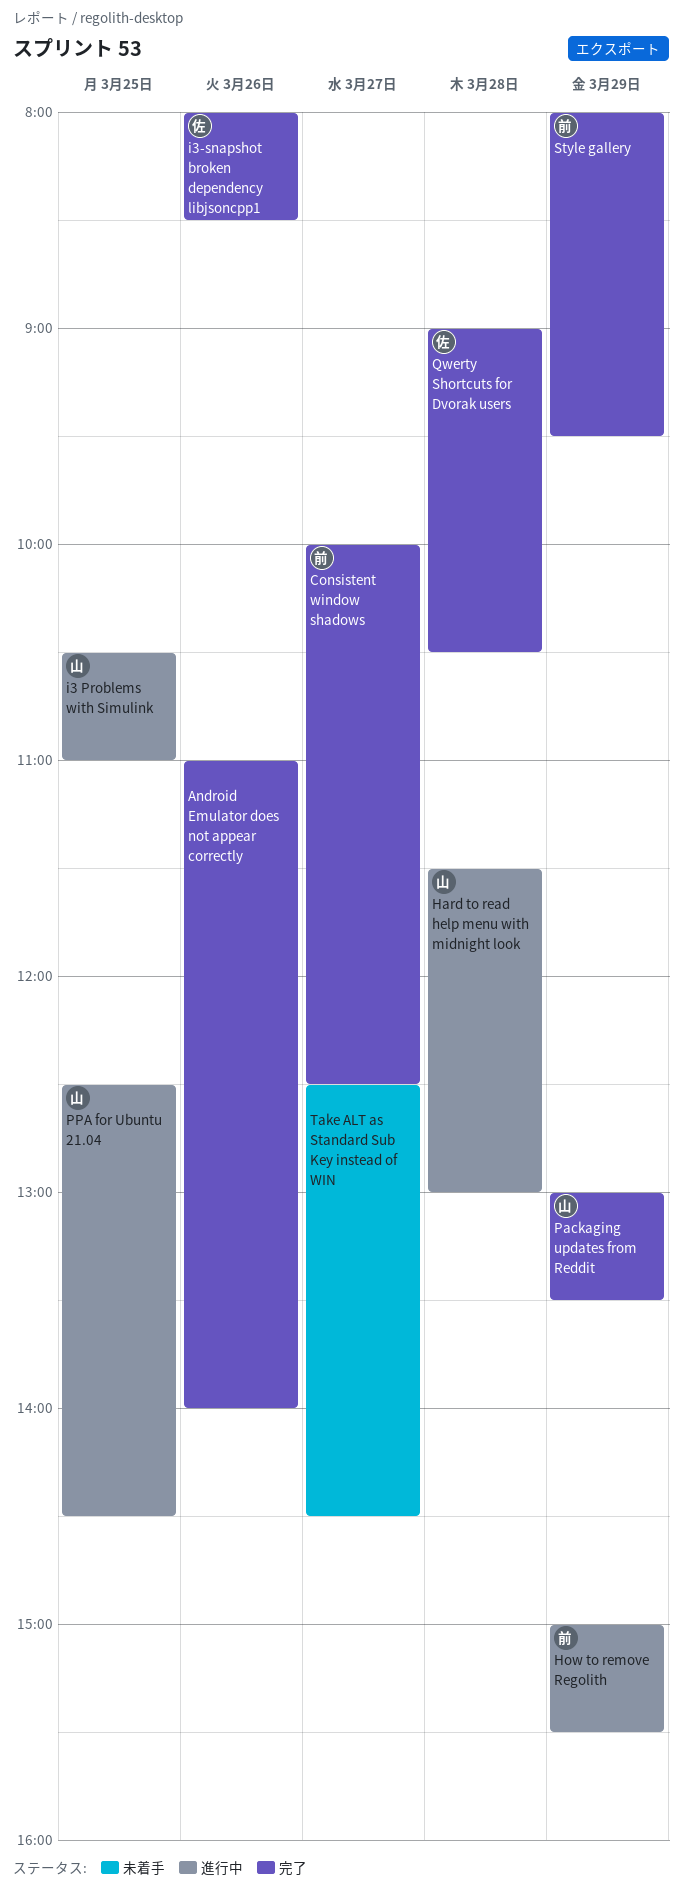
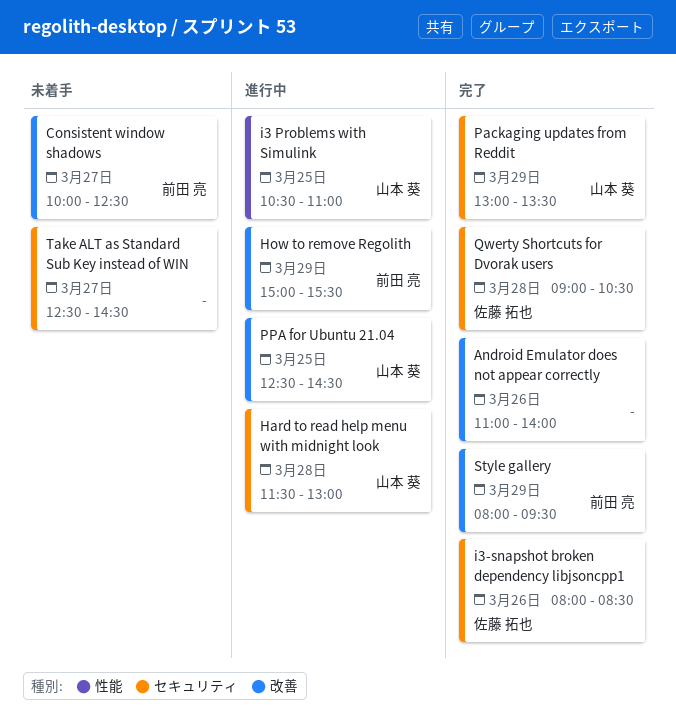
Consistent window shadows, status: 完了 -> 未着手

